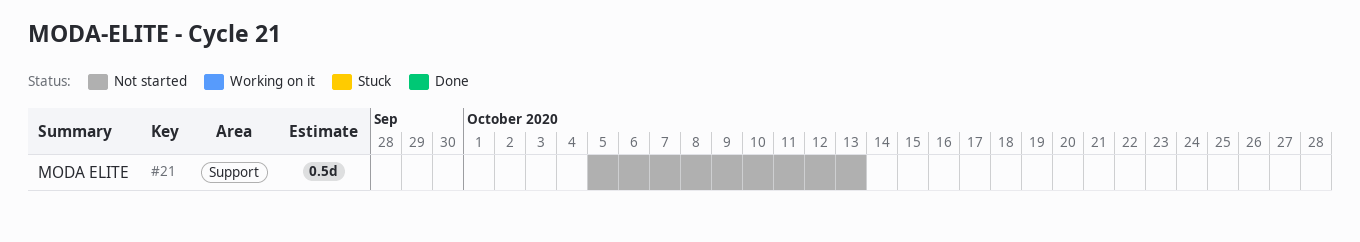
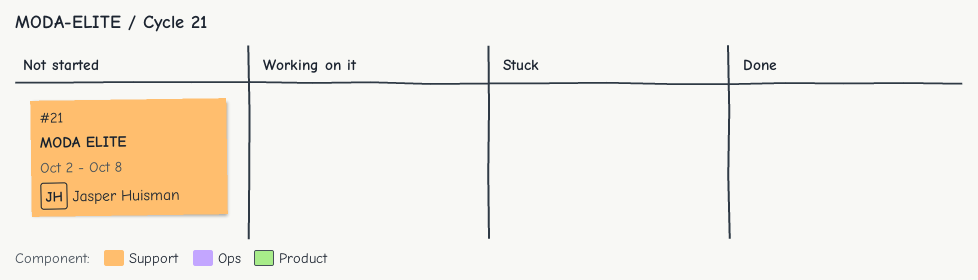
#21, start: Oct 5 -> Oct 2
#21, due: Oct 13 -> Oct 8

